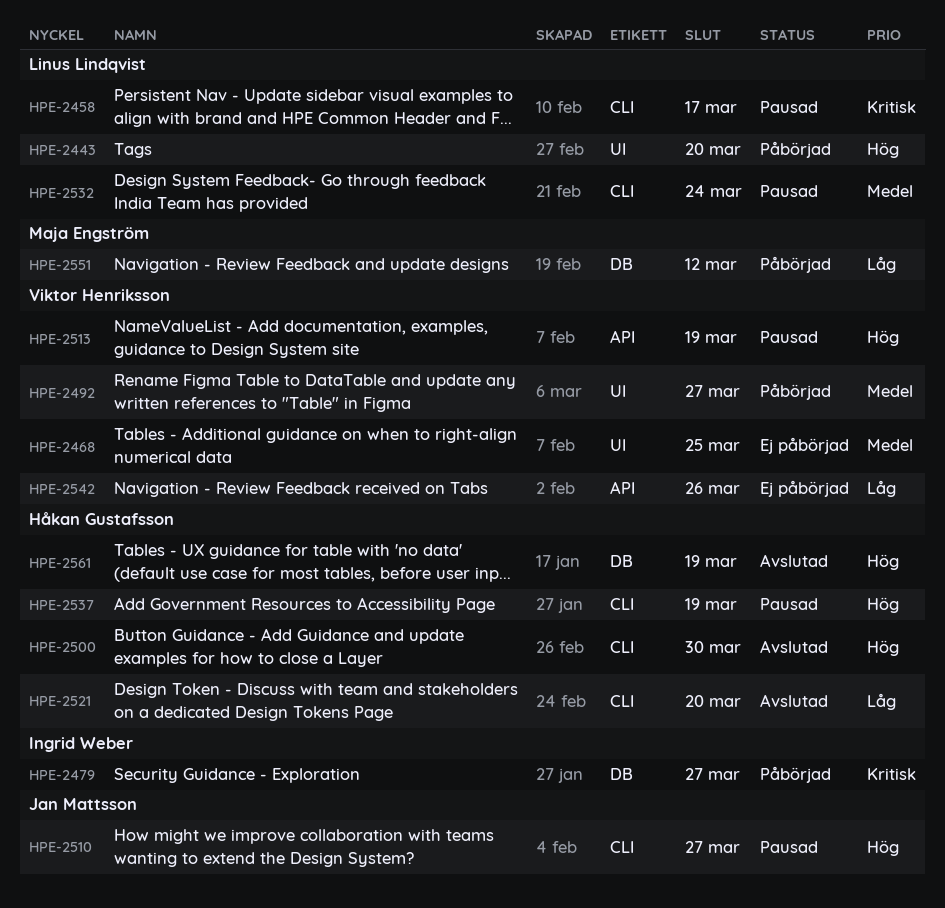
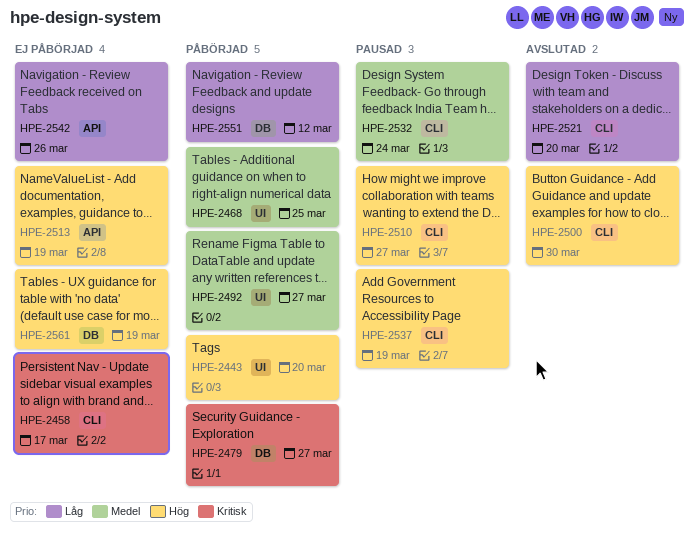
HPE-2458, status: Pausad -> Ej påbörjad
HPE-2468, status: Ej påbörjad -> Påbörjad
HPE-2513, status: Pausad -> Ej påbörjad
HPE-2561, status: Avslutad -> Ej påbörjad

